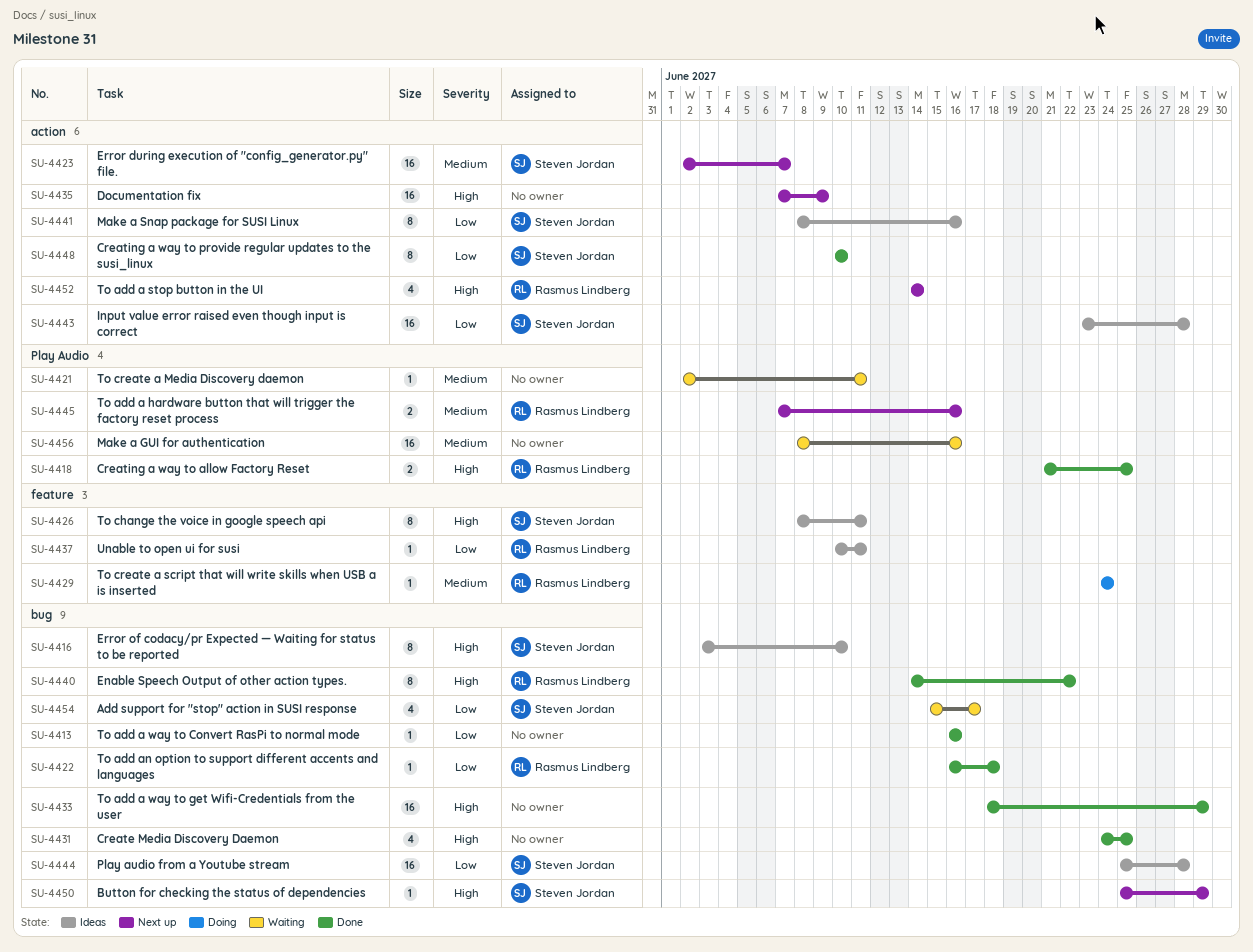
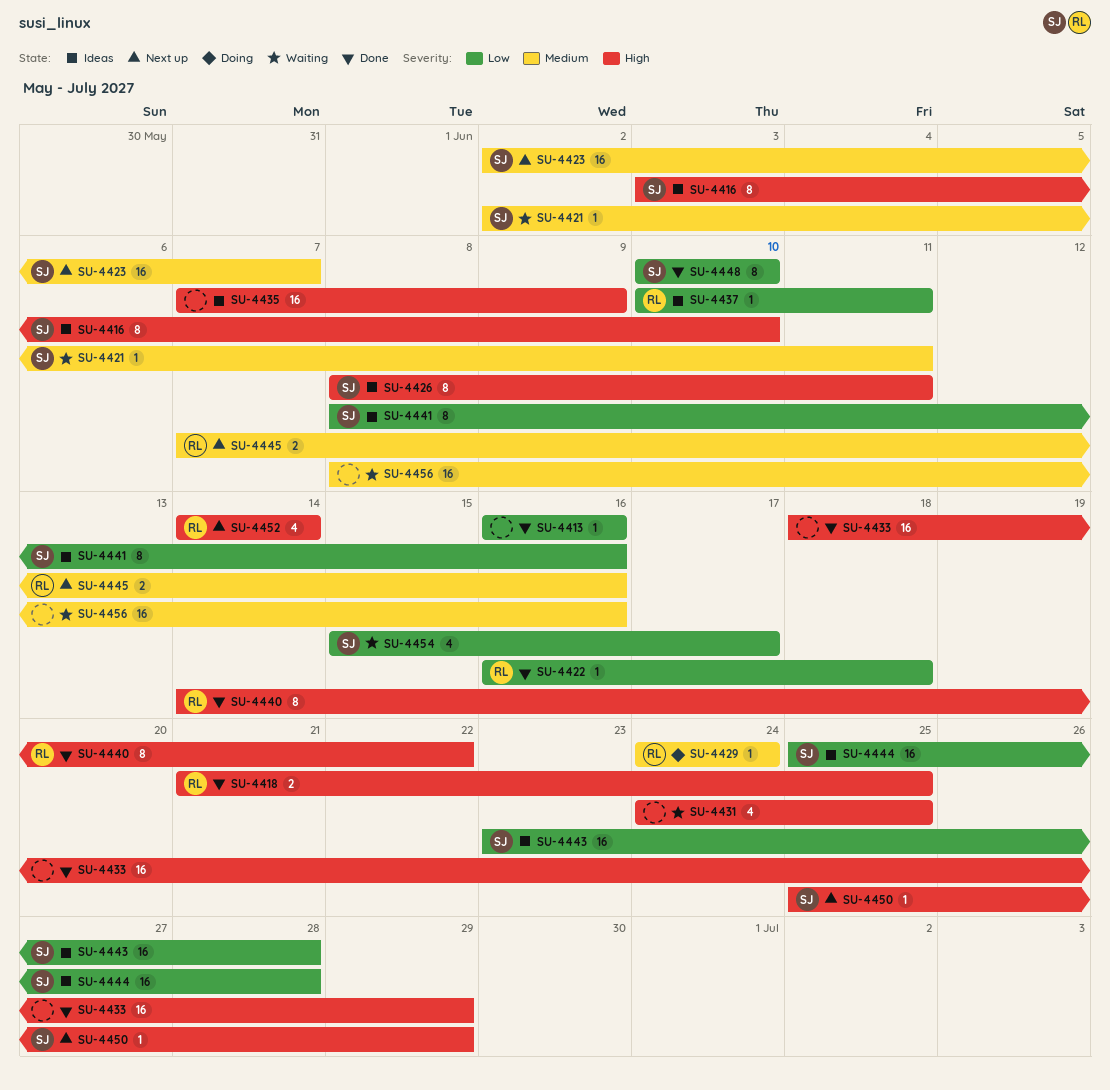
SU-4421, owner: none -> Steven Jordan
SU-4431, status: Done -> Waiting
SU-4435, status: Next up -> Ideas

